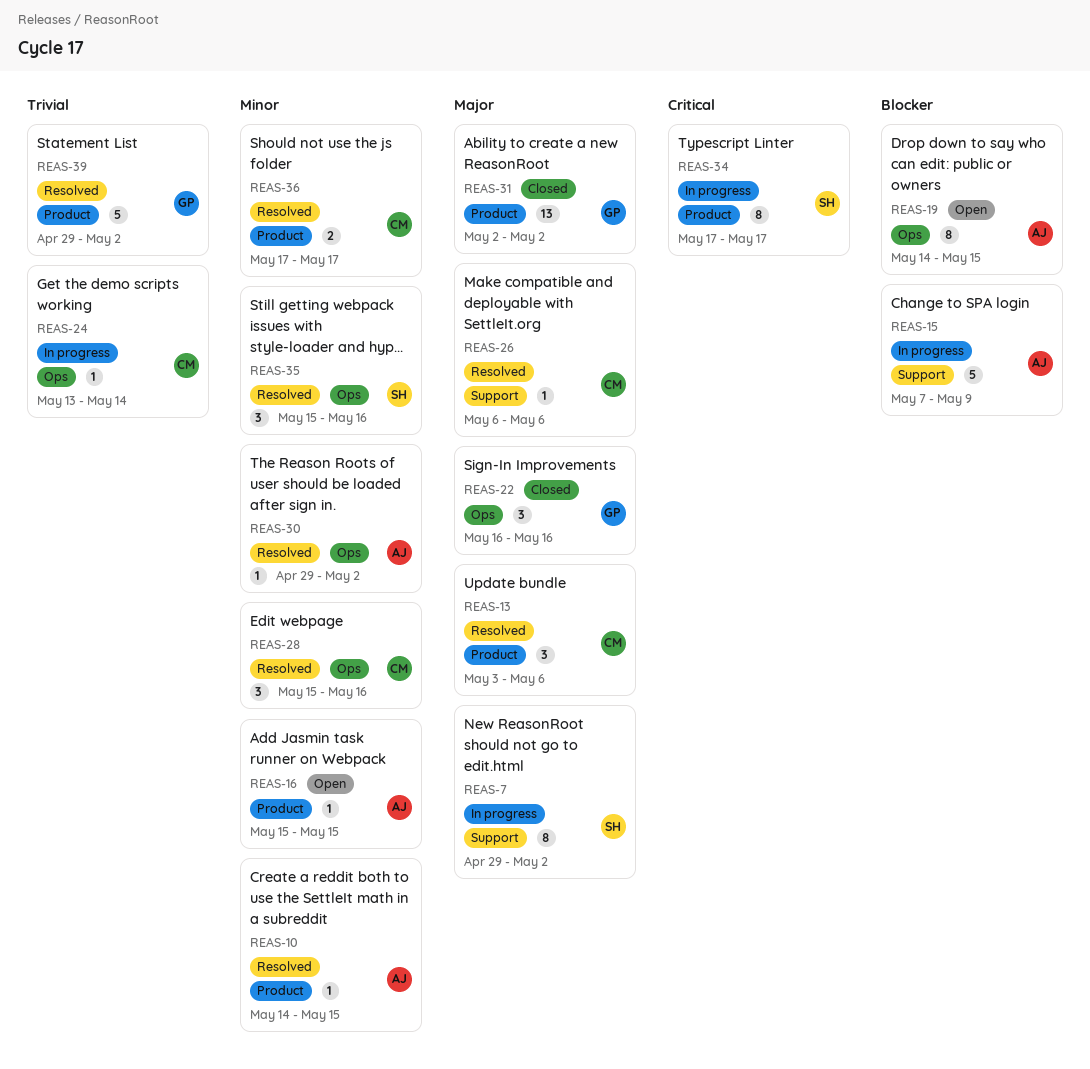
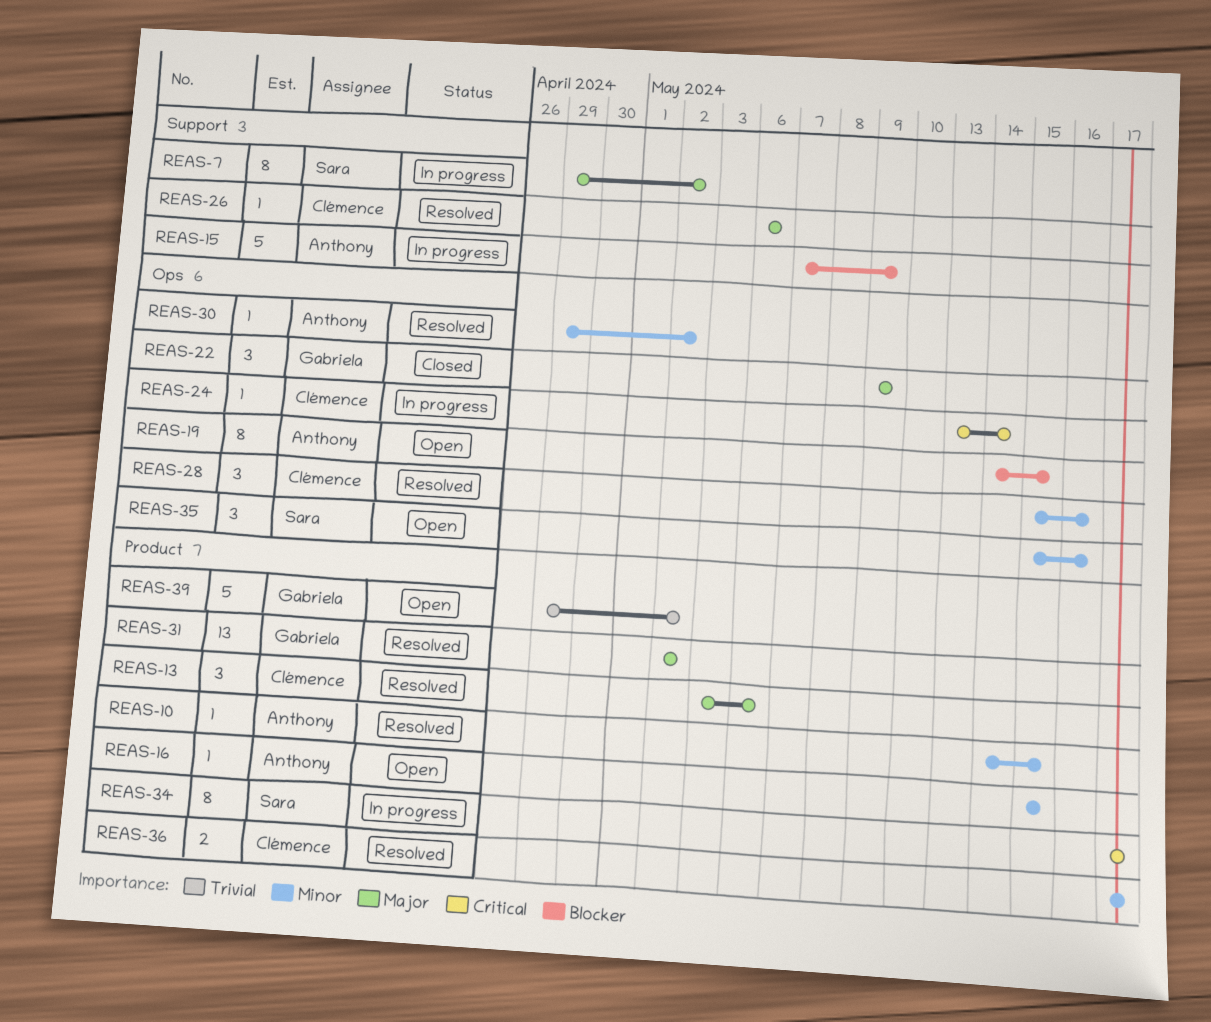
REAS-22, start: May 16 -> May 9
REAS-22, due: May 16 -> May 9
REAS-24, priority: Trivial -> Critical
REAS-31, status: Closed -> Resolved
REAS-35, status: Resolved -> Open
REAS-39, status: Resolved -> Open

